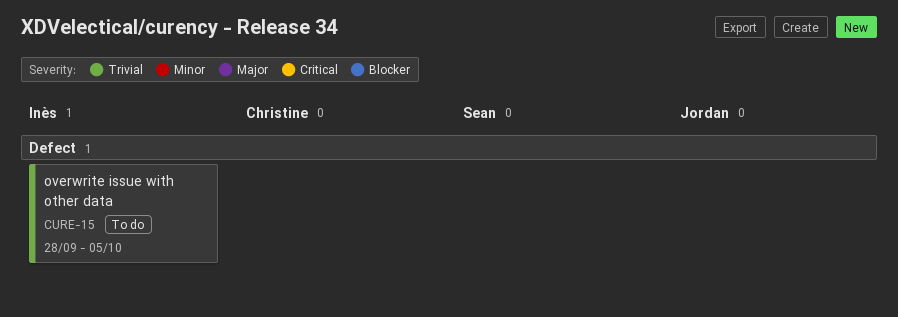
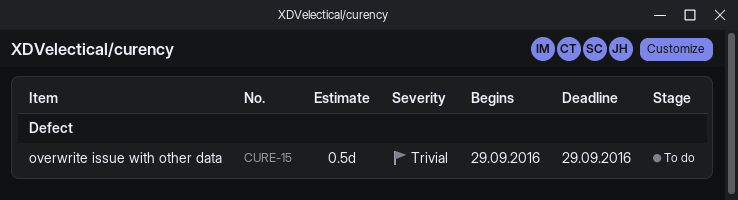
CURE-15, start: Sep 28 -> Sep 29
CURE-15, due: Oct 5 -> Sep 29

